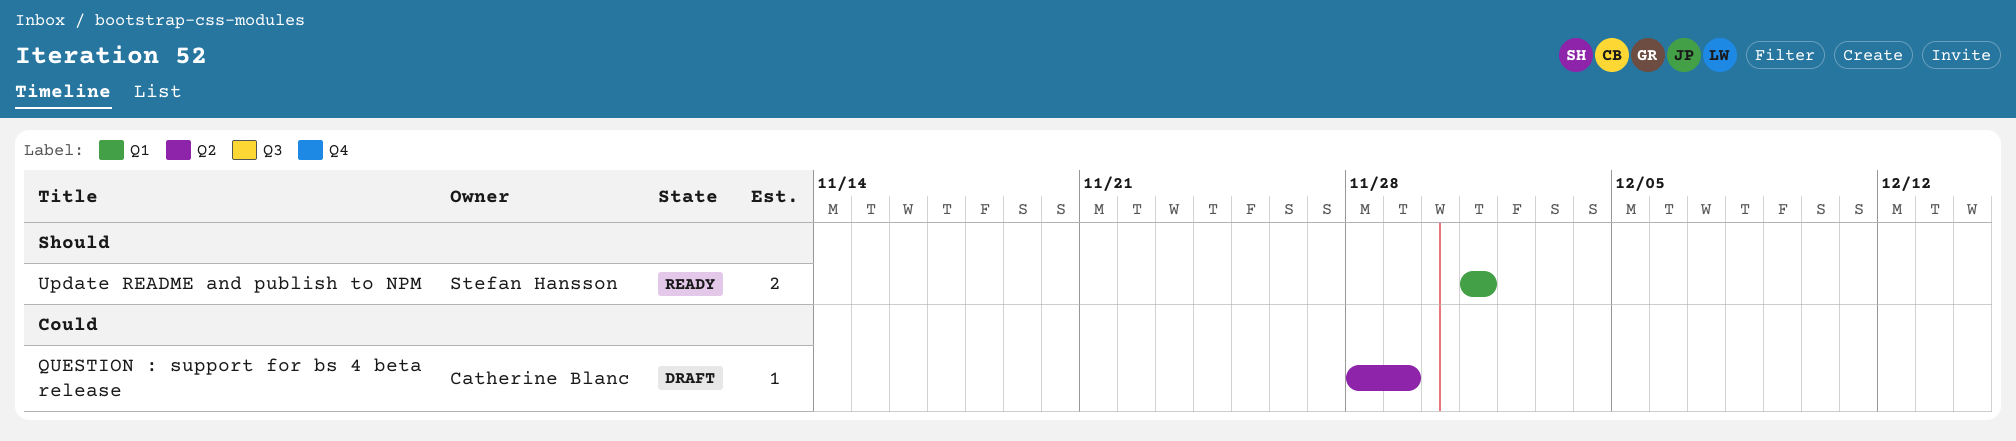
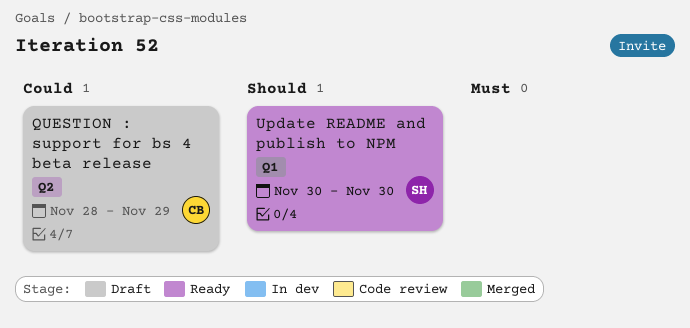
Update README and publish to NPM, start: Dec 1 -> Nov 30
Update README and publish to NPM, due: Dec 1 -> Nov 30

